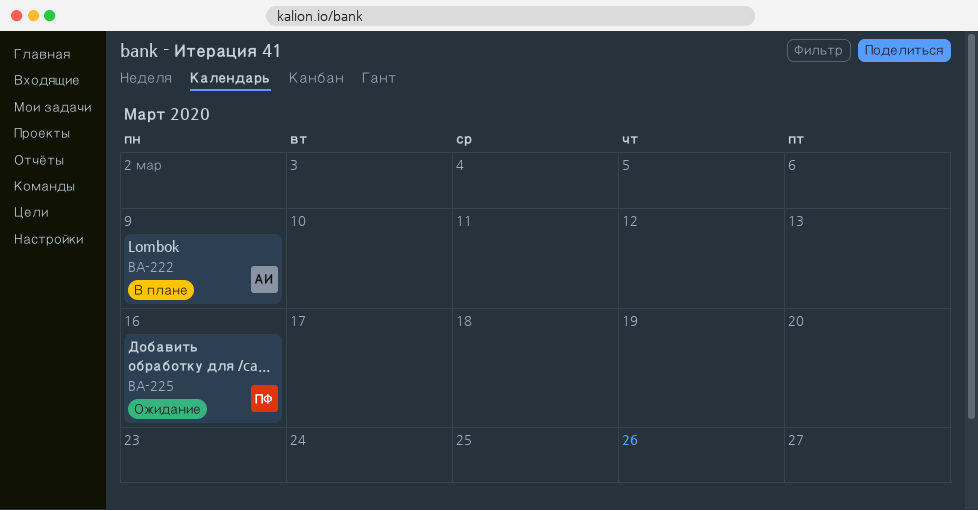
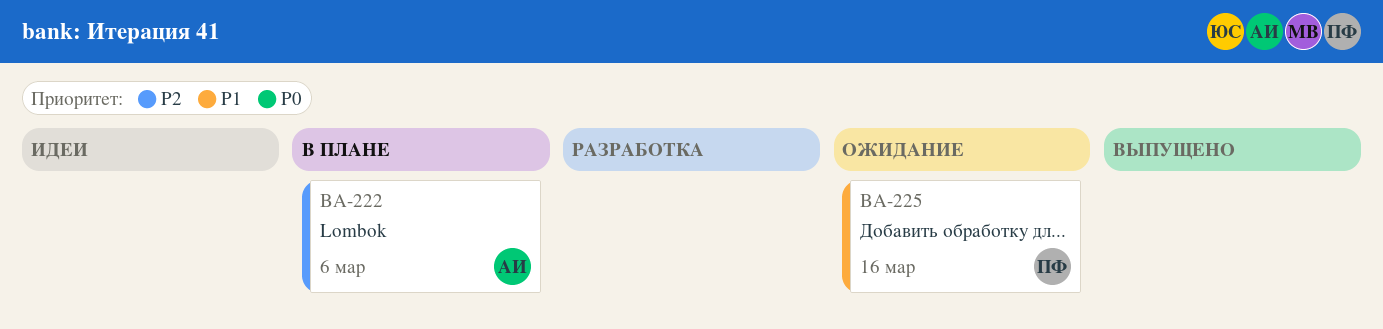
BA-222, due: Mar 9 -> Mar 6

